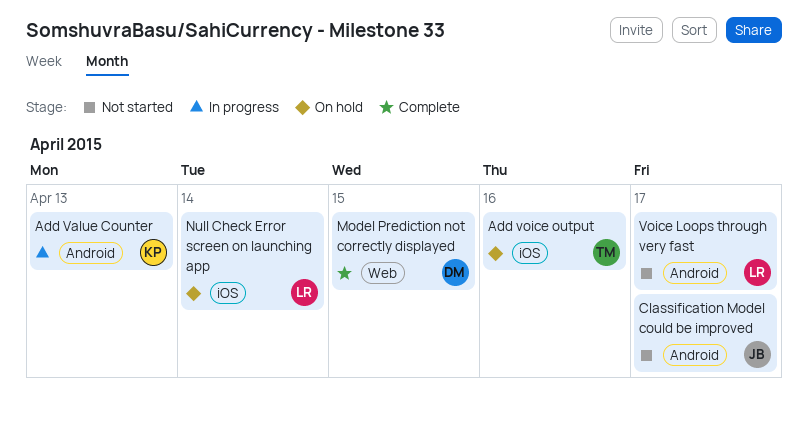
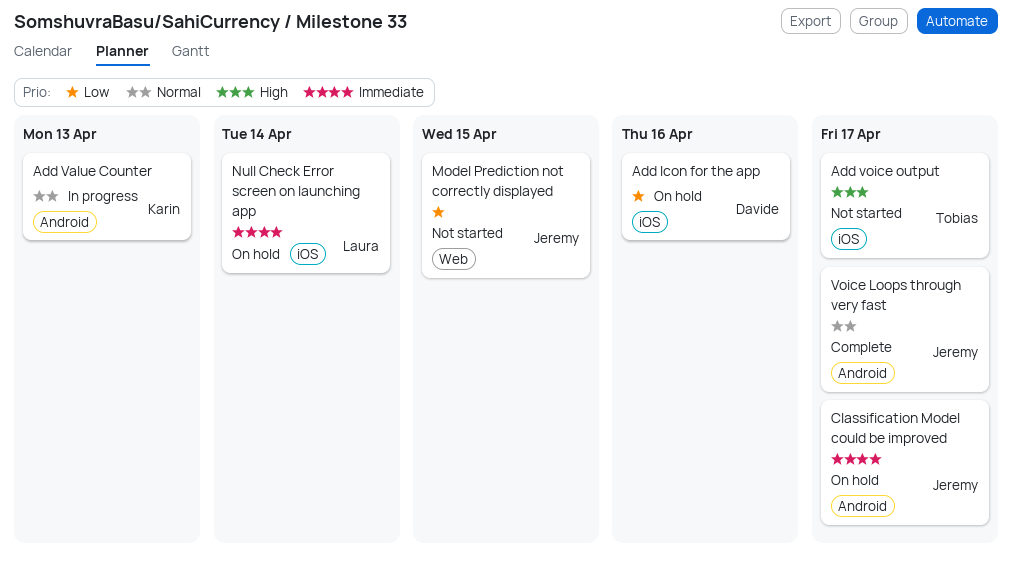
Add Icon for the app: none -> present
Add voice output, status: On hold -> Not started
Add voice output, due: Apr 16 -> Apr 17
Classification Model could be improved, status: Not started -> On hold
Model Prediction not correctly displayed, status: Complete -> Not started
Model Prediction not correctly displayed, owner: Davide -> Jeremy
Voice Loops through very fast, status: Not started -> Complete
Voice Loops through very fast, owner: Laura -> Jeremy

